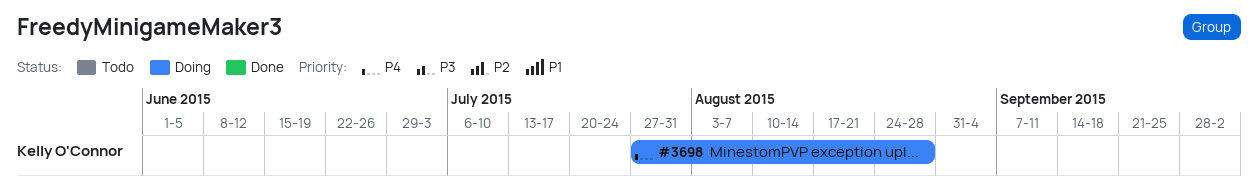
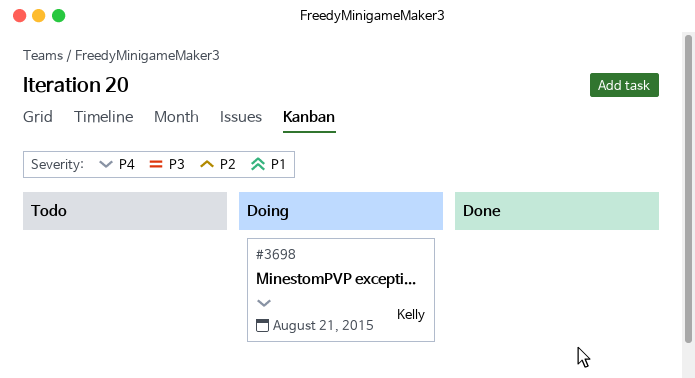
#3698, due: Aug 28 -> Aug 21

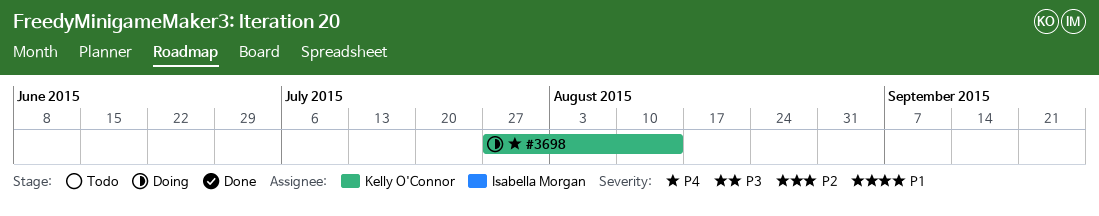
#3698, due: Aug 21 -> Aug 14

